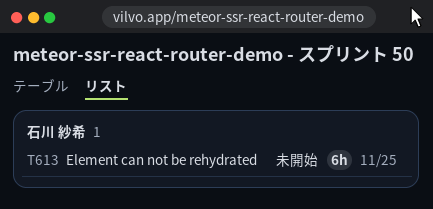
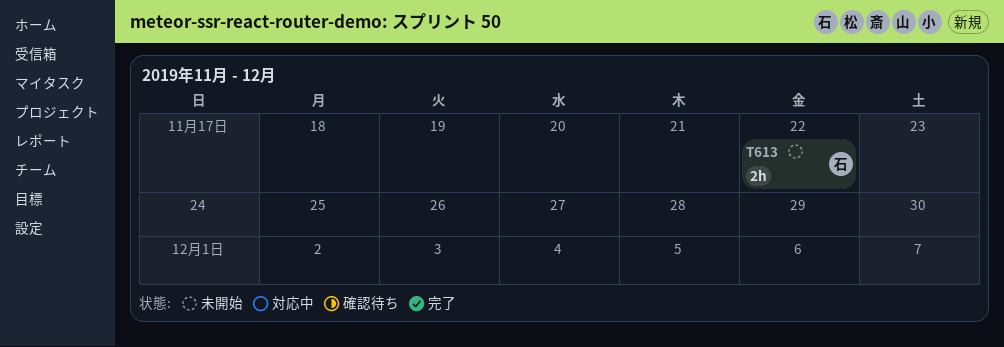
T613, estimate: 6h -> 2h
T613, due: Nov 25 -> Nov 22

